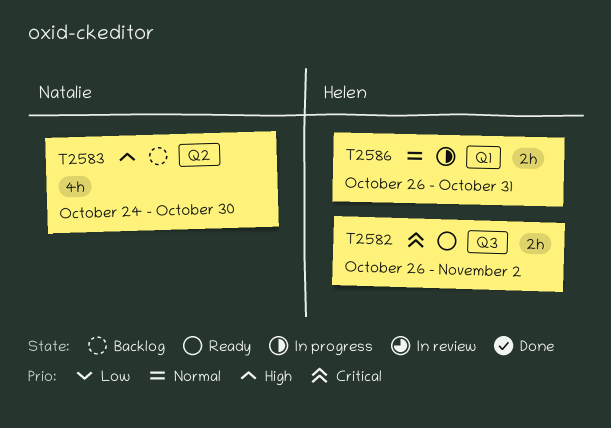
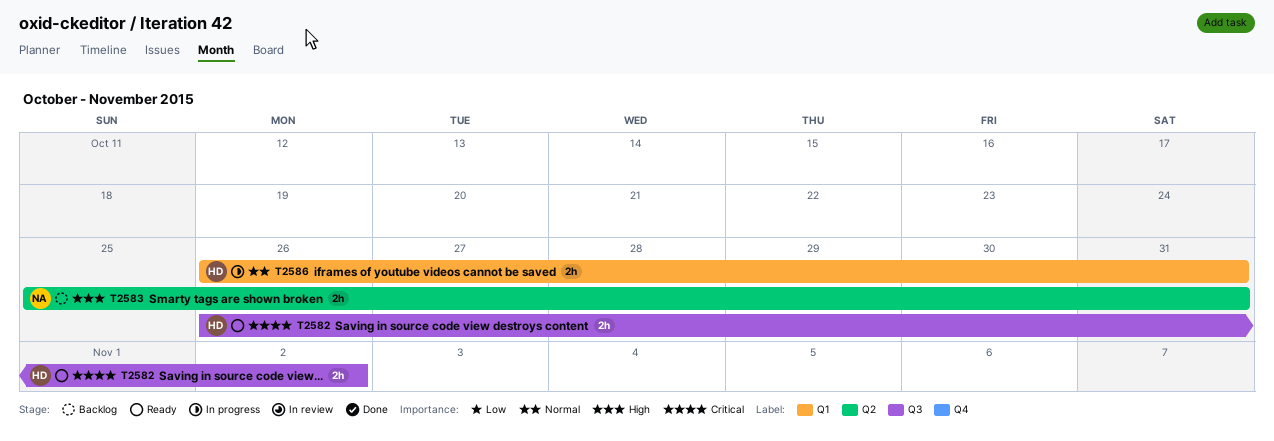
T2583, estimate: 4h -> 2h
T2583, start: Oct 24 -> Oct 25
T2583, due: Oct 30 -> Oct 31

